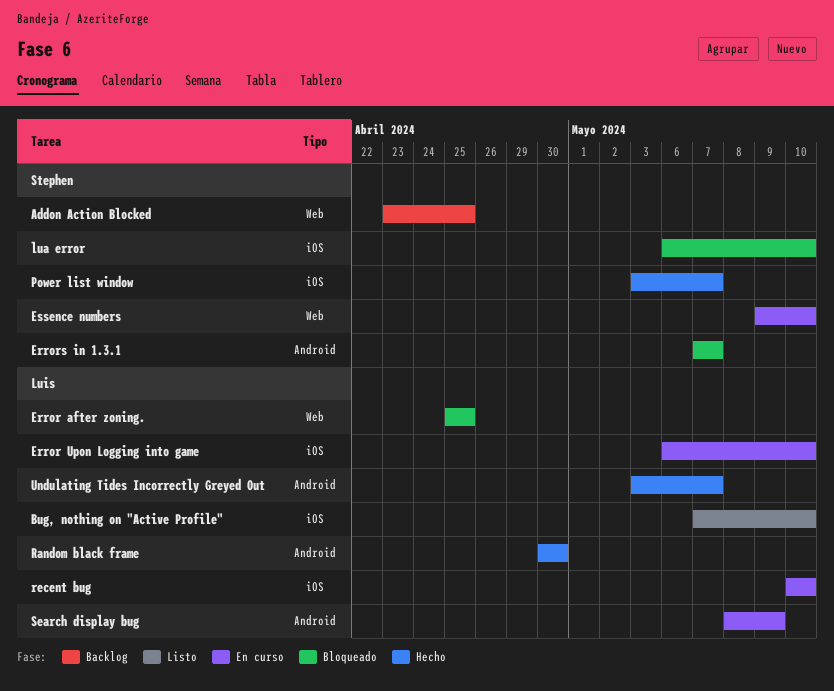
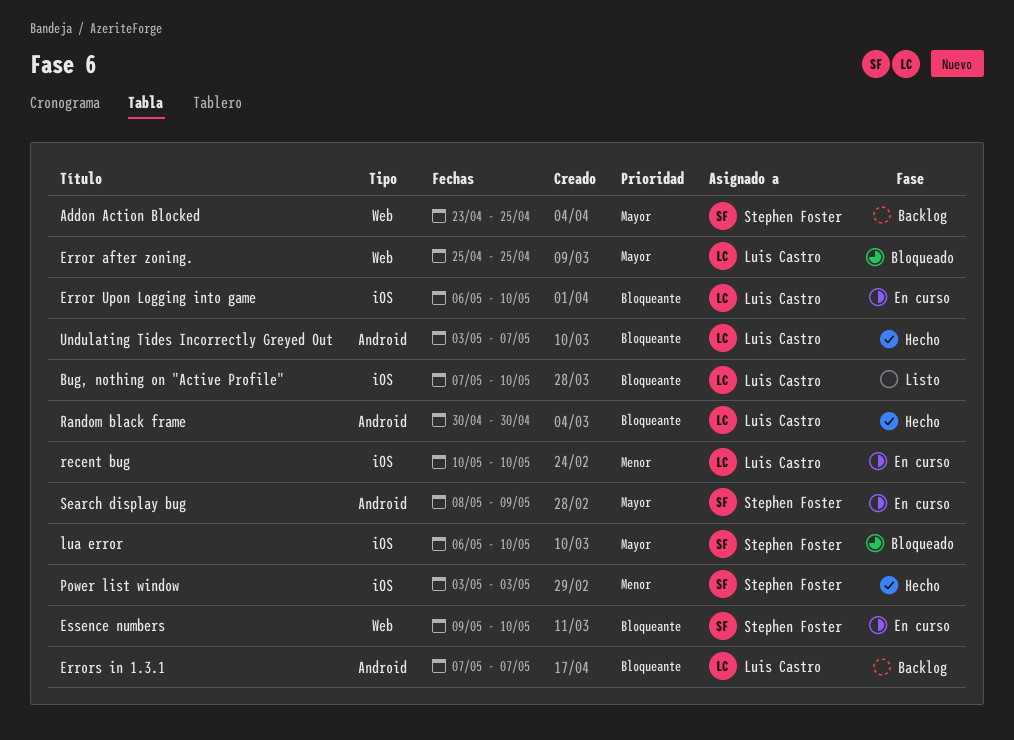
Errors in 1.3.1, status: Bloqueado -> Backlog
Errors in 1.3.1, owner: Stephen Foster -> Luis Castro
Power list window, due: May 7 -> May 3
Search display bug, owner: Luis Castro -> Stephen Foster

